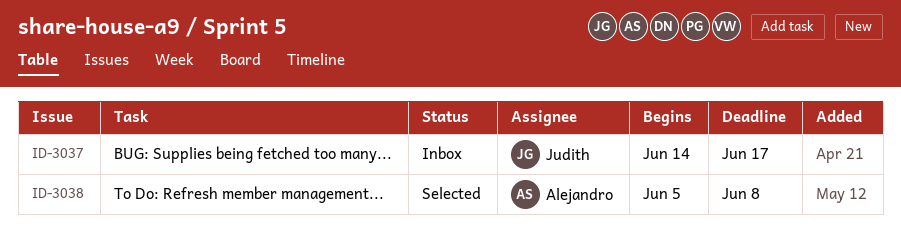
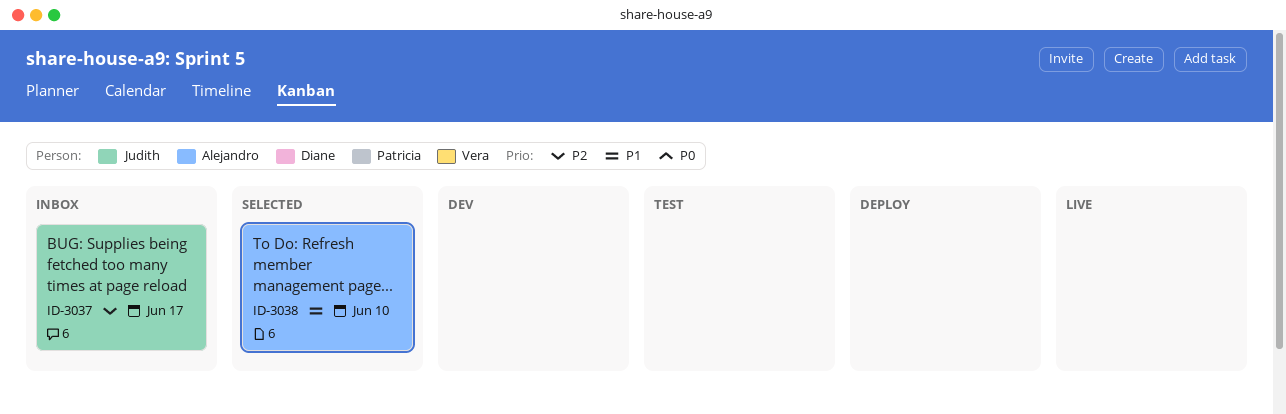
ID-3038, due: Jun 8 -> Jun 10

